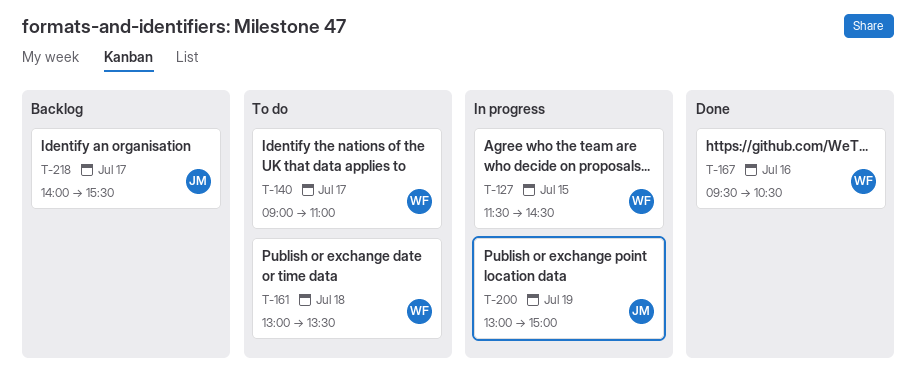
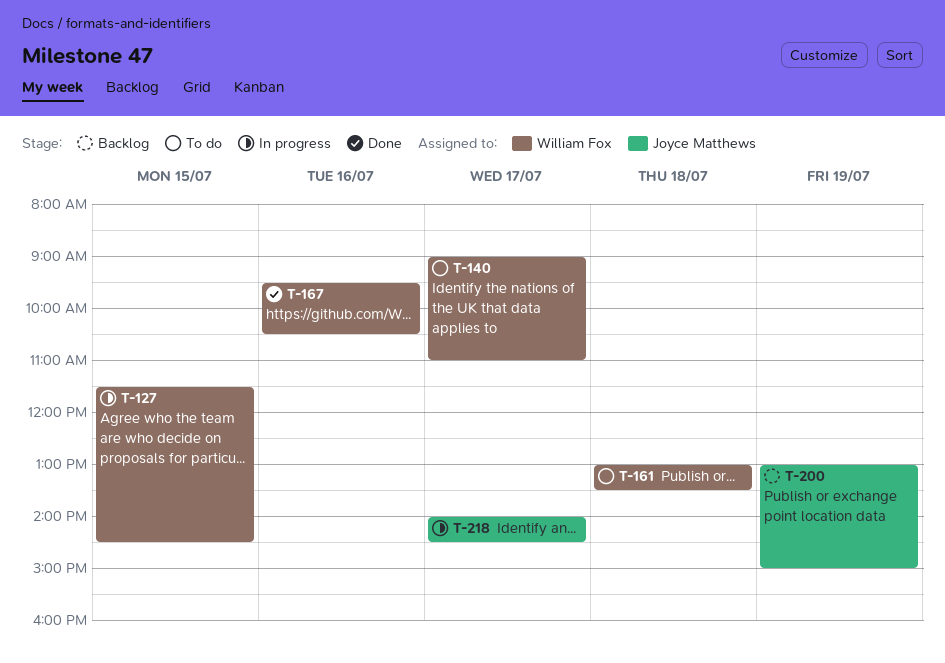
T-200, status: In progress -> Backlog
T-218, status: Backlog -> In progress
T-218, ends: 15:30 -> 14:30

